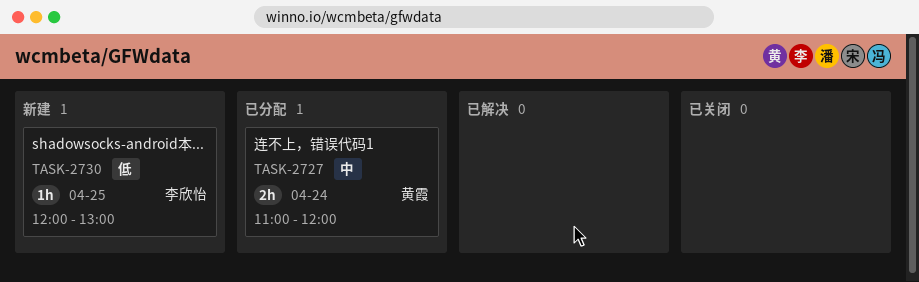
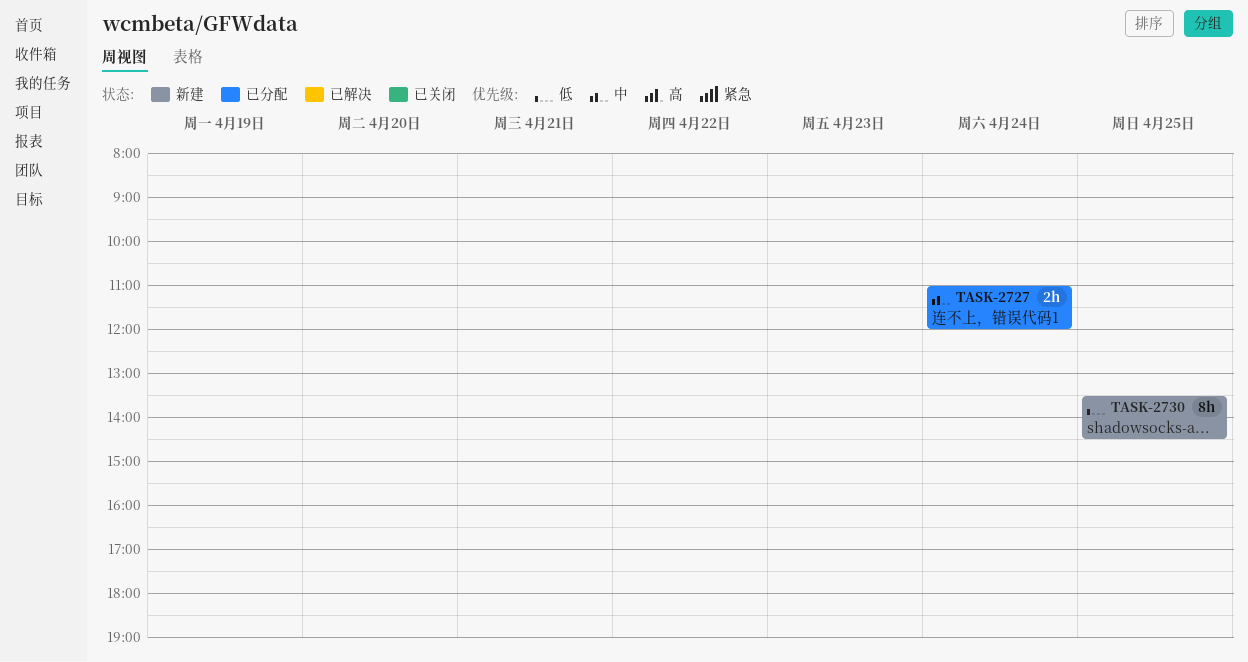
TASK-2730, estimate: 1h -> 8h
TASK-2730, begins: 12:00 -> 13:30
TASK-2730, ends: 13:00 -> 14:30

